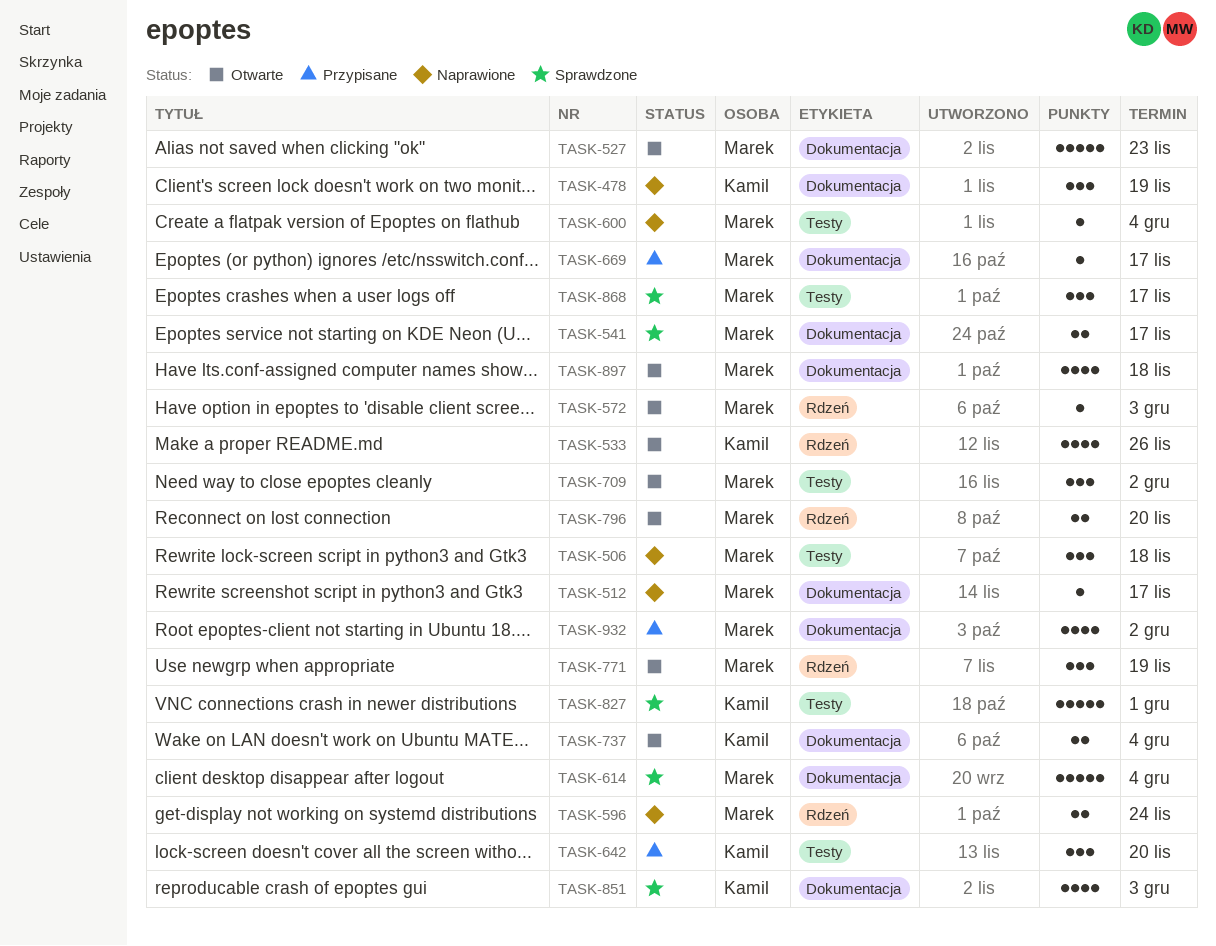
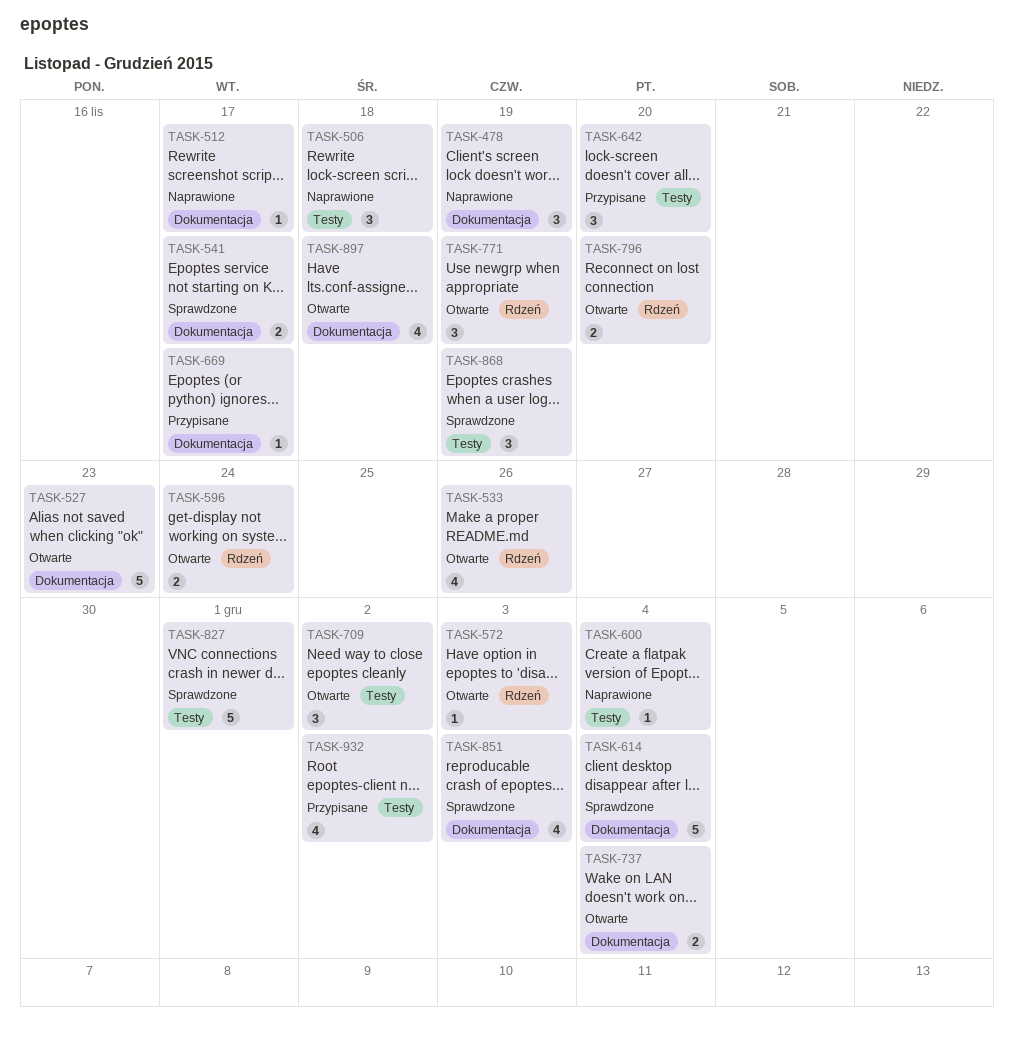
TASK-596, status: Naprawione -> Otwarte
TASK-868, due: Nov 17 -> Nov 19
TASK-932, label: Dokumentacja -> Testy

